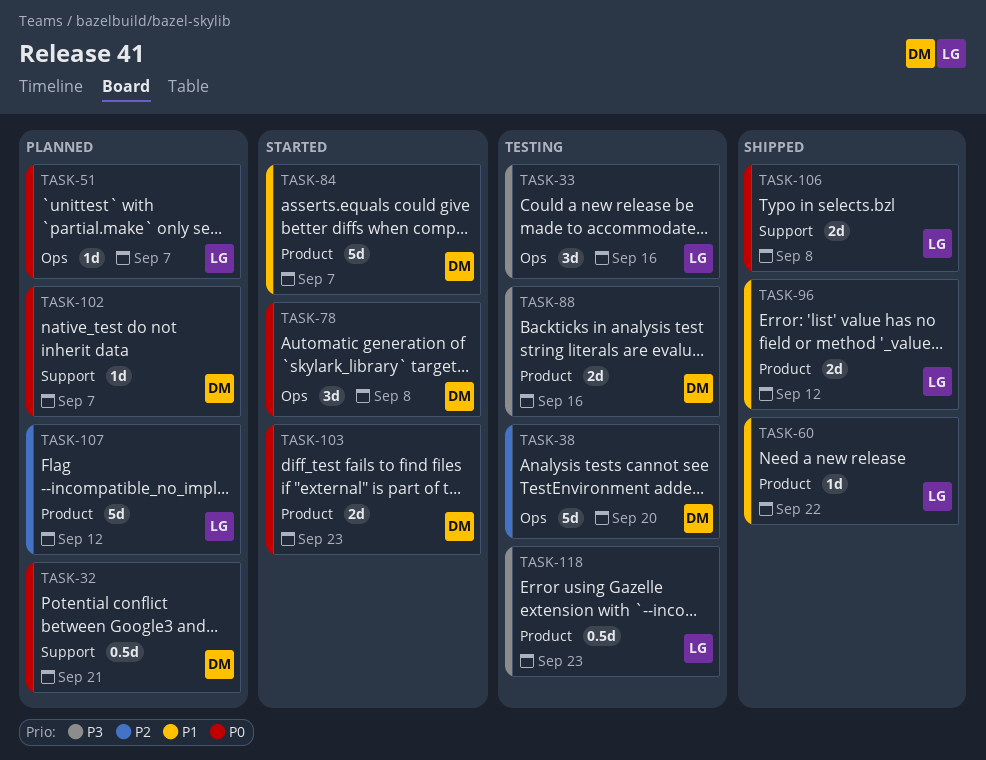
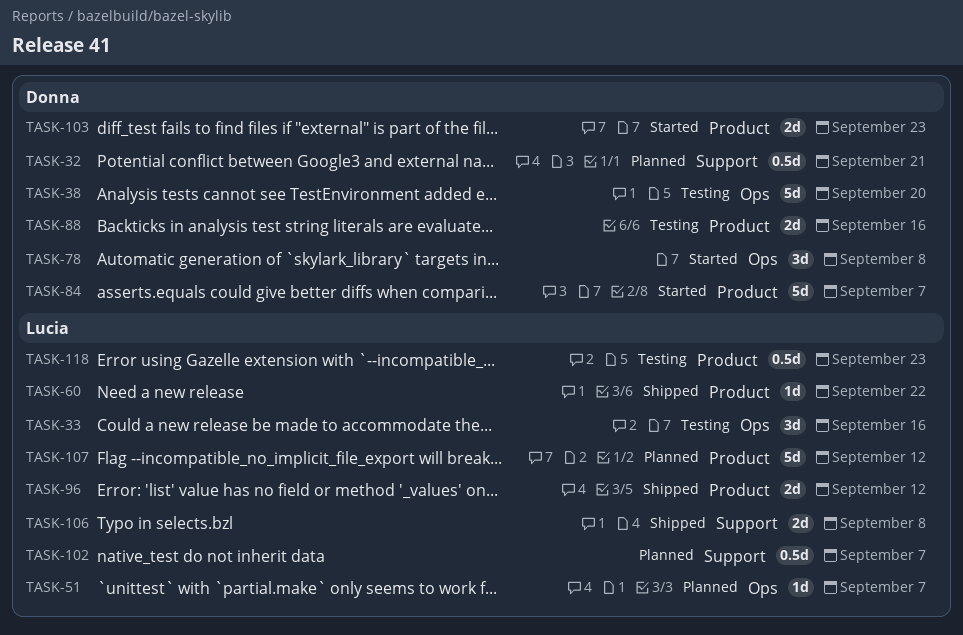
TASK-102, owner: Donna -> Lucia
TASK-102, estimate: 1d -> 0.5d

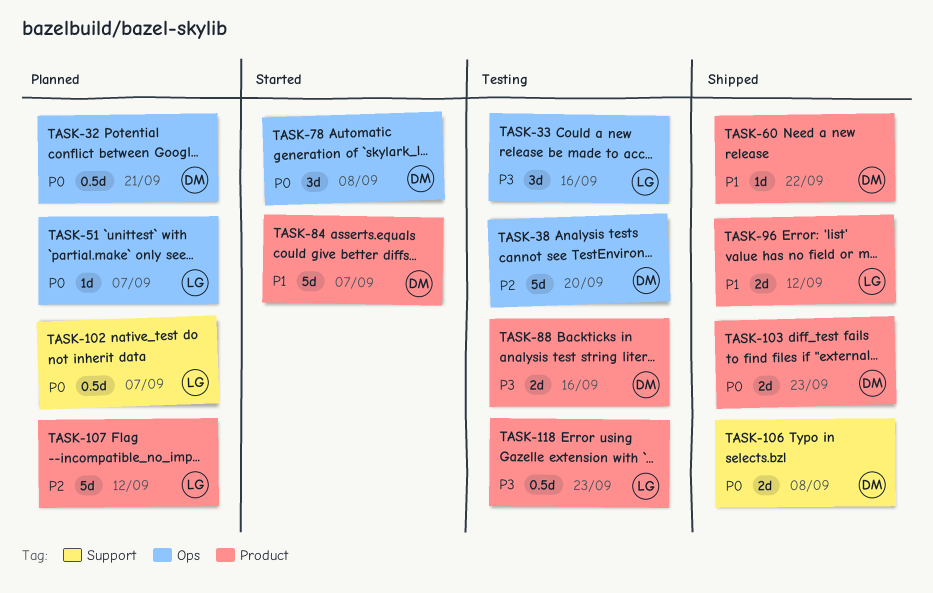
TASK-32, label: Support -> Ops
TASK-60, owner: Lucia -> Donna
TASK-103, status: Started -> Shipped
TASK-106, owner: Lucia -> Donna

